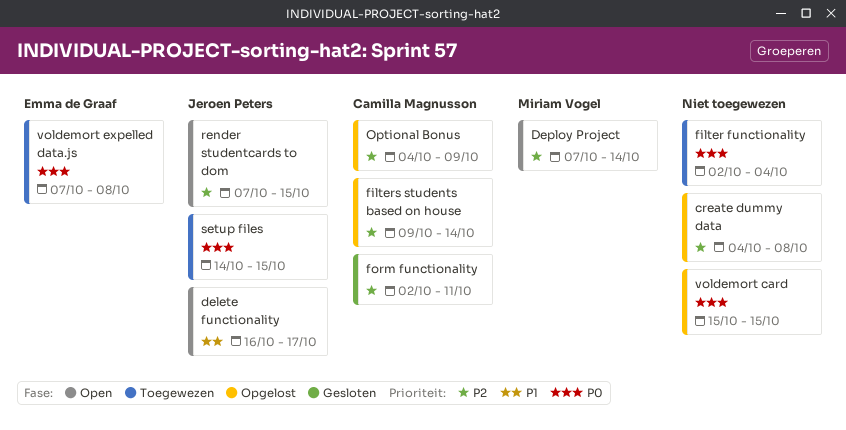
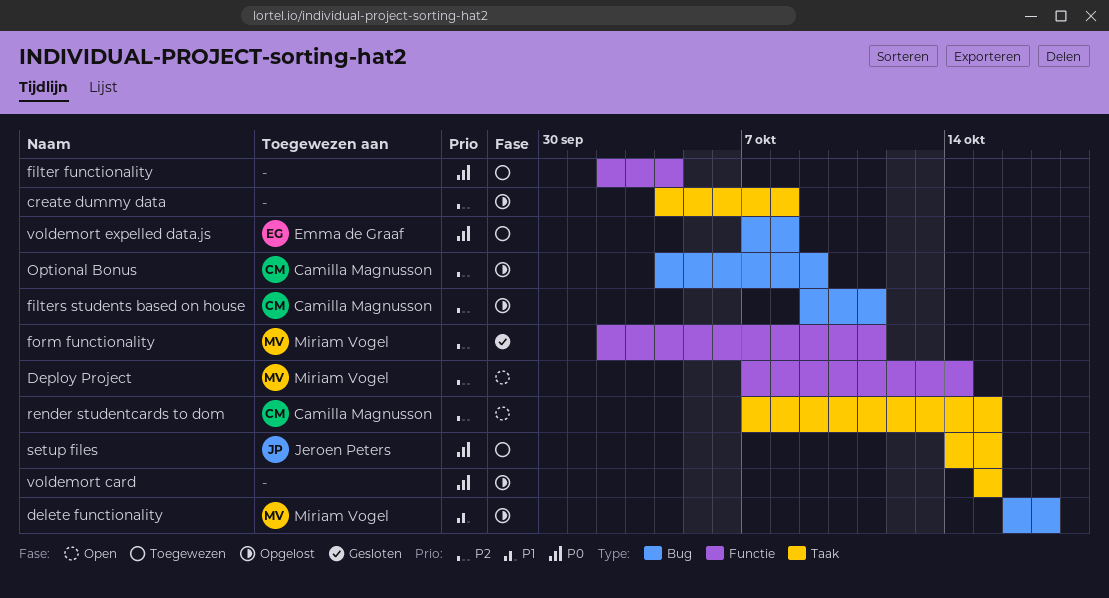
delete functionality, status: Open -> Opgelost
delete functionality, owner: Jeroen Peters -> Miriam Vogel
filters students based on house, due: Oct 14 -> Oct 11
form functionality, owner: Camilla Magnusson -> Miriam Vogel
render studentcards to dom, owner: Jeroen Peters -> Camilla Magnusson

